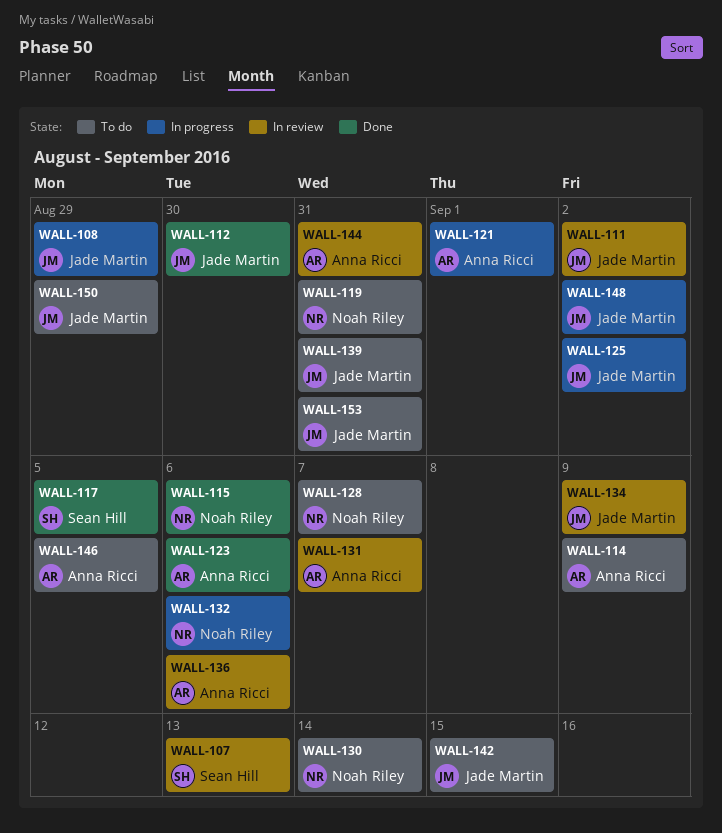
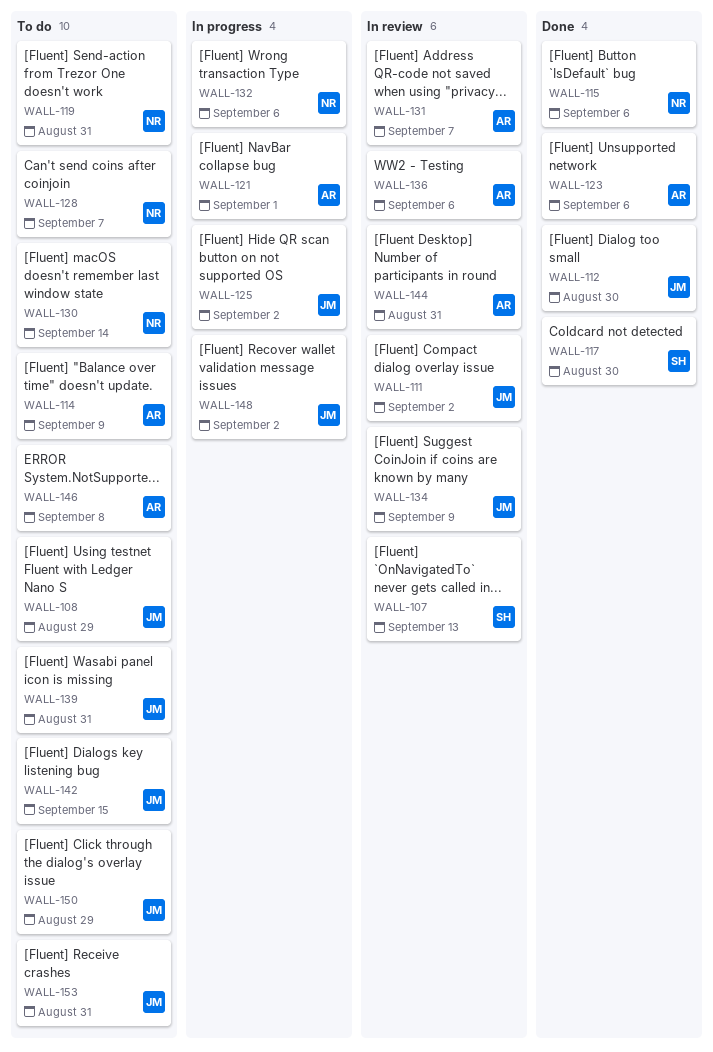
WALL-108, status: In progress -> To do
WALL-117, due: Sep 5 -> Aug 30
WALL-146, due: Sep 5 -> Sep 8

